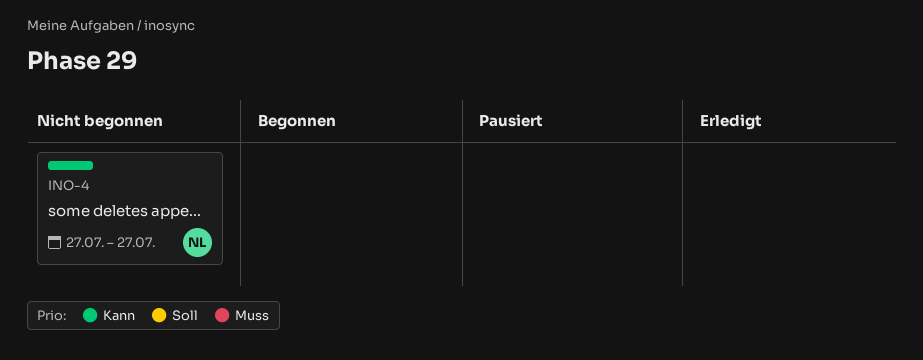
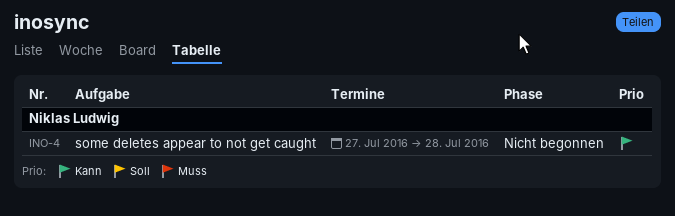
INO-4, due: Jul 27 -> Jul 28

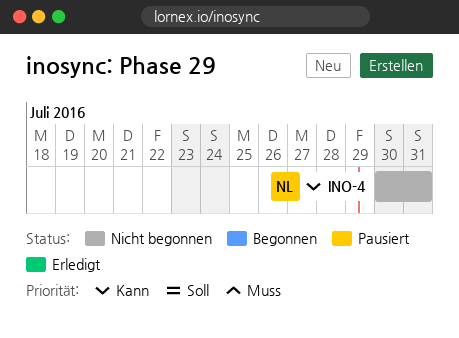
INO-4, start: Jul 27 -> Jul 30
INO-4, due: Jul 28 -> Jul 31

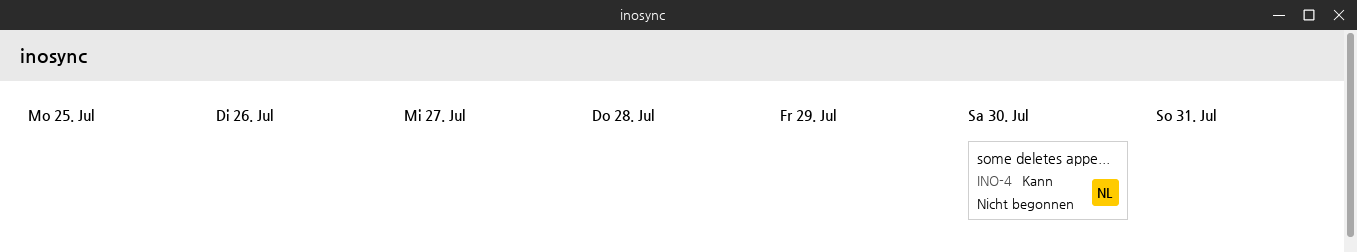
INO-4, due: Jul 31 -> Jul 30

